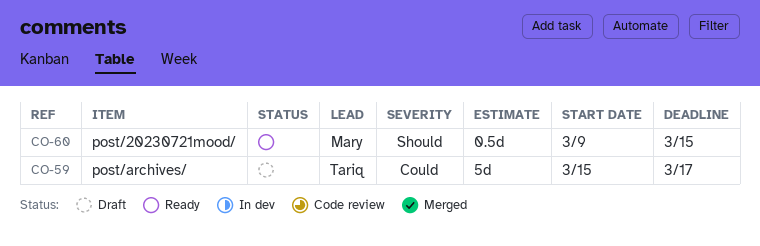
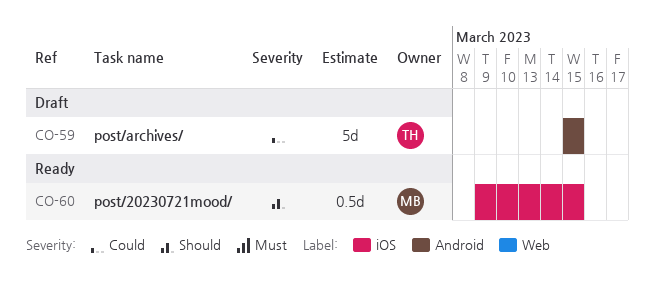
CO-59, due: Mar 17 -> Mar 15

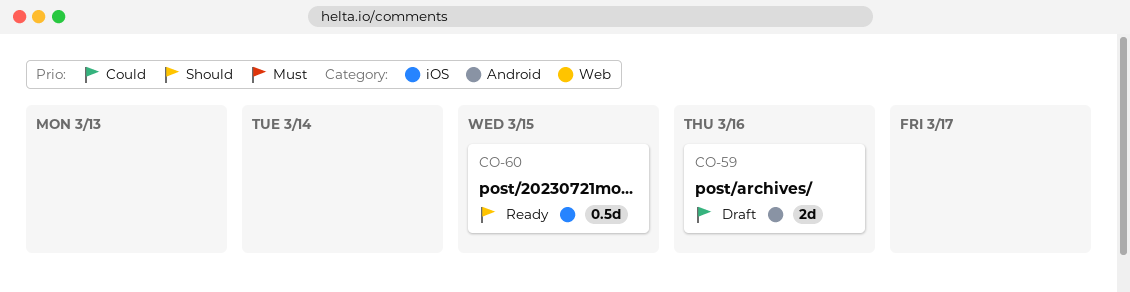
CO-59, estimate: 5d -> 2d
CO-59, due: Mar 15 -> Mar 16

